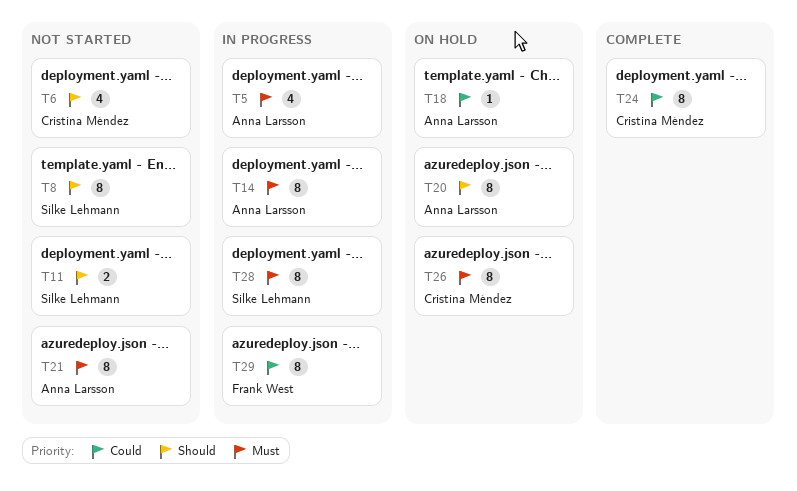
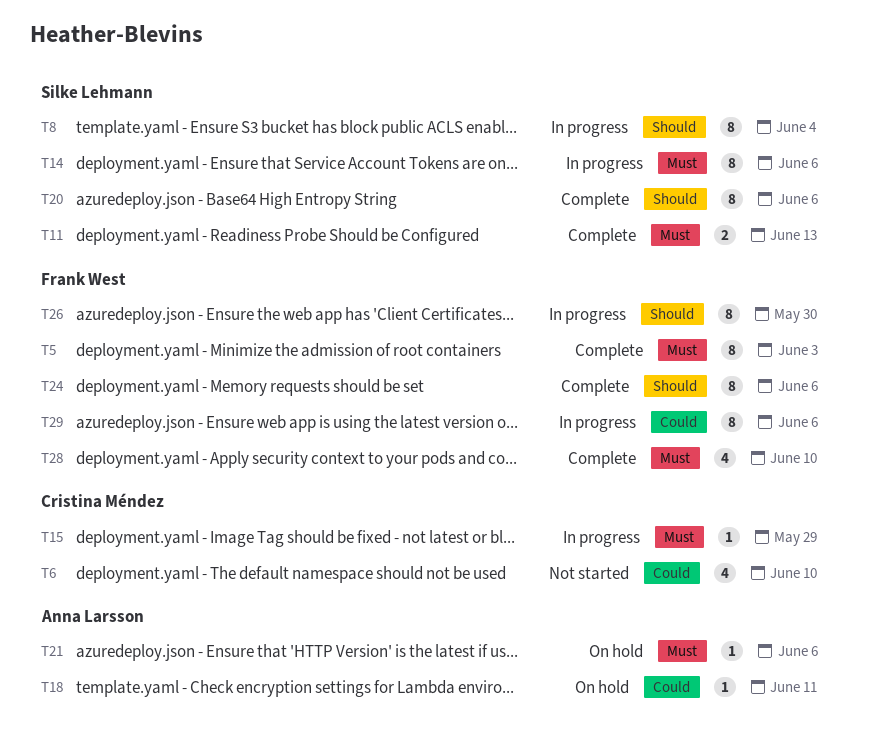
T5, status: In progress -> Complete
T5, owner: Anna Larsson -> Frank West
T5, estimate: 4 -> 8
T6, priority: Should -> Could
T8, status: Not started -> In progress
T11, status: Not started -> Complete
T11, priority: Should -> Must
T14, owner: Anna Larsson -> Silke Lehmann
T15: none -> present
T20, status: On hold -> Complete
T20, owner: Anna Larsson -> Silke Lehmann
T21, status: Not started -> On hold
T21, estimate: 8 -> 1
T24, owner: Cristina Méndez -> Frank West
T24, priority: Could -> Should
T26, status: On hold -> In progress
T26, owner: Cristina Méndez -> Frank West
T26, priority: Must -> Should
T28, status: In progress -> Complete
T28, owner: Silke Lehmann -> Frank West
T28, estimate: 8 -> 4

